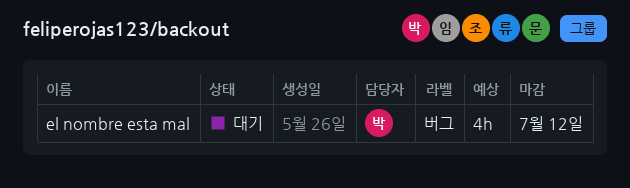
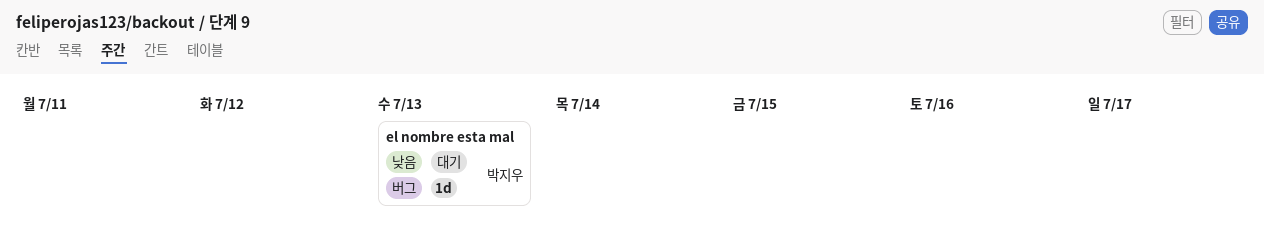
el nombre esta mal, estimate: 4h -> 1d
el nombre esta mal, due: Jul 12 -> Jul 13

